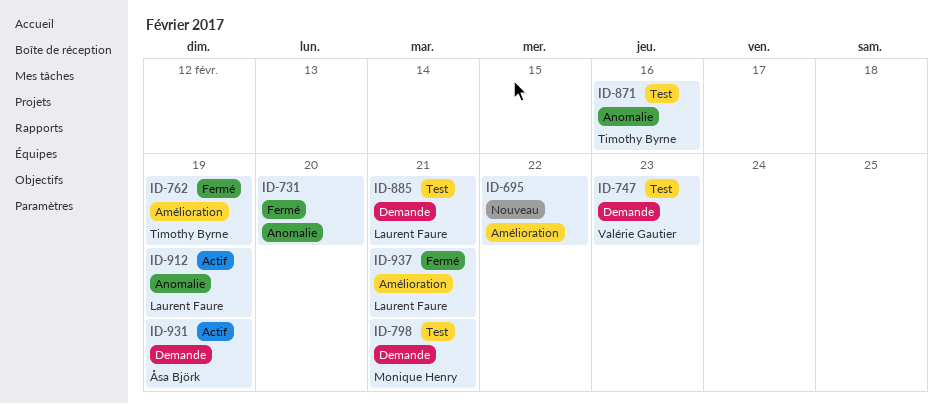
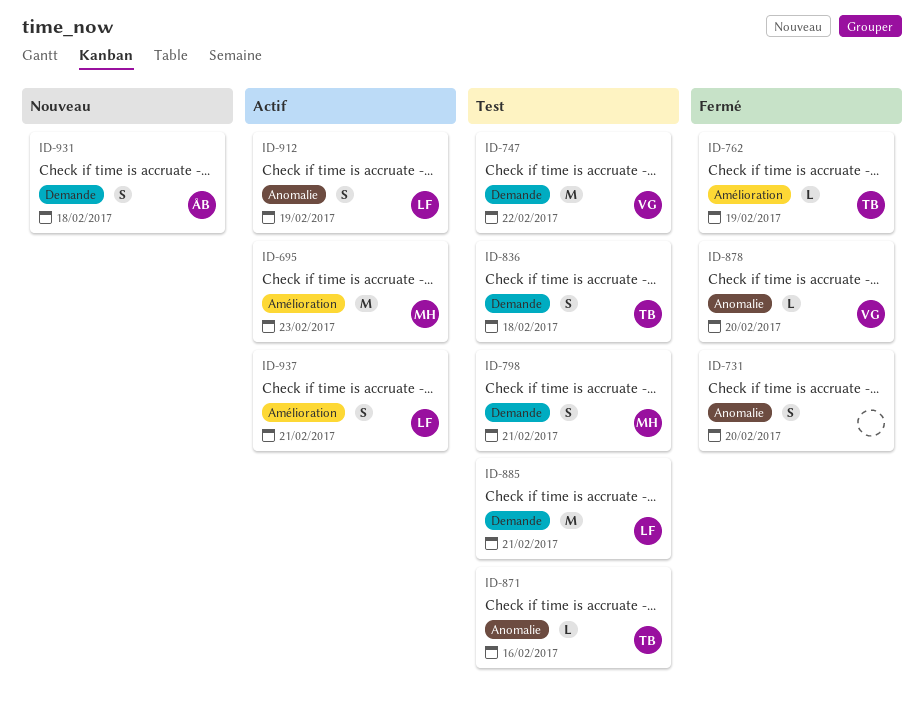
ID-695, status: Nouveau -> Actif
ID-695, owner: none -> Monique Henry
ID-695, due: Feb 22 -> Feb 23
ID-747, due: Feb 23 -> Feb 22
ID-836: none -> present
ID-878: none -> present
ID-931, status: Actif -> Nouveau
ID-931, due: Feb 19 -> Feb 18
ID-937, status: Fermé -> Actif

